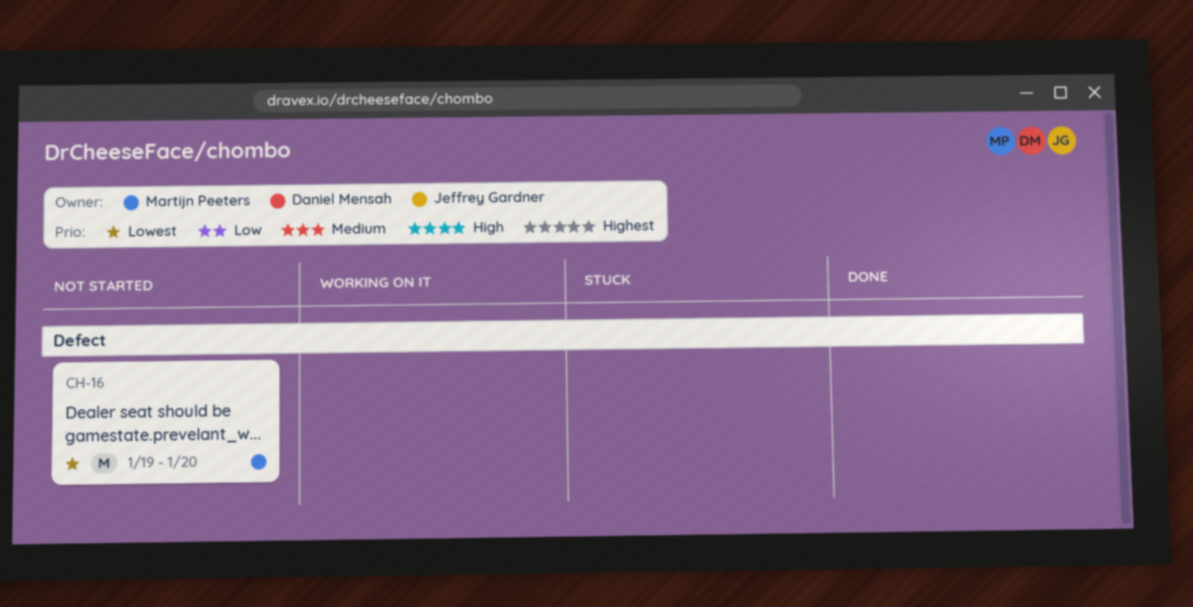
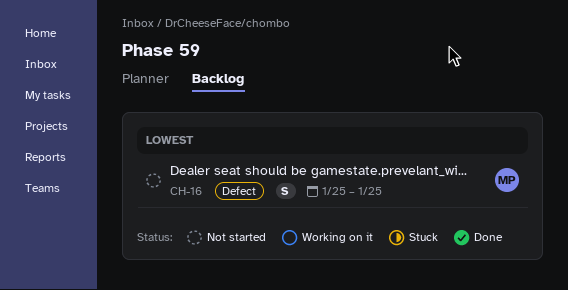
CH-16, estimate: M -> S
CH-16, start: Jan 19 -> Jan 25
CH-16, due: Jan 20 -> Jan 25

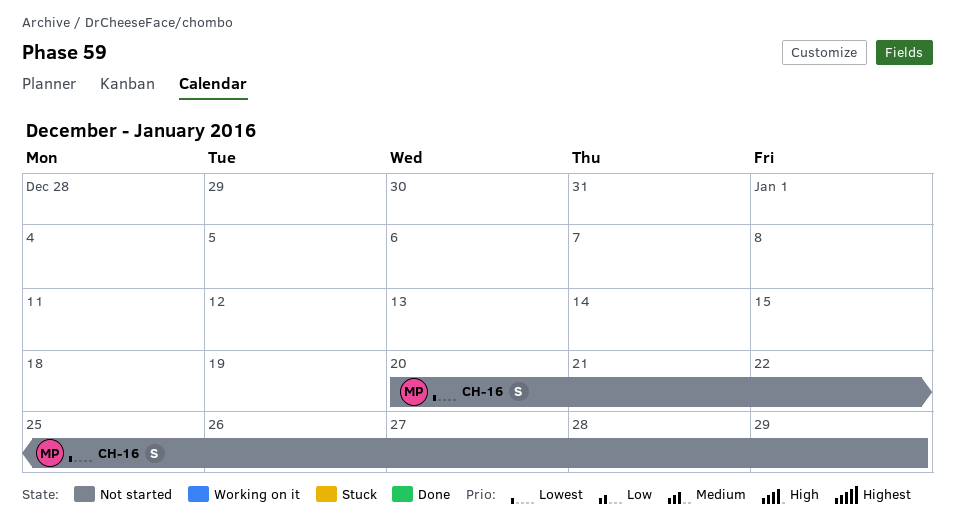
CH-16, start: Jan 25 -> Jan 20
CH-16, due: Jan 25 -> Jan 29

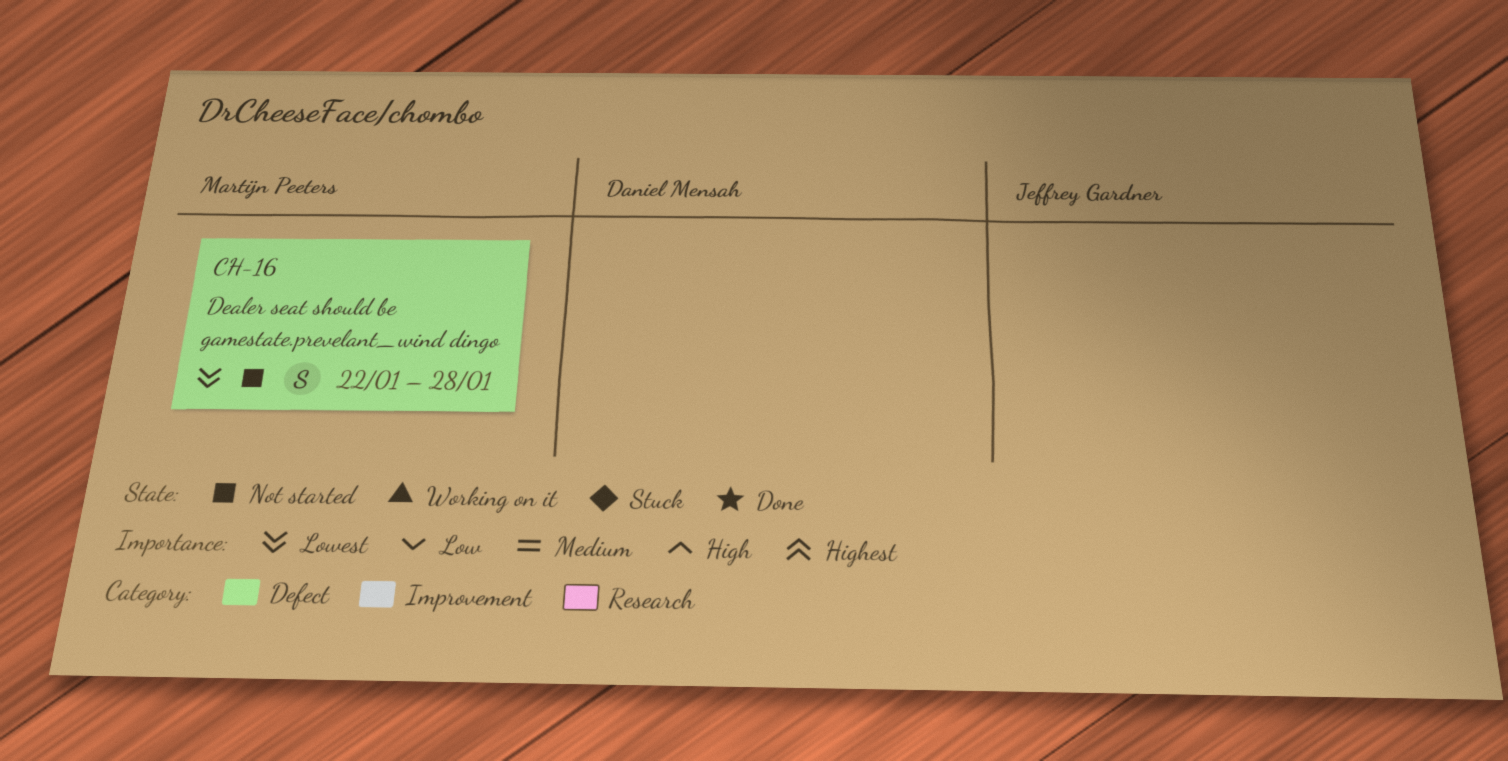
CH-16, start: Jan 20 -> Jan 22
CH-16, due: Jan 29 -> Jan 28

